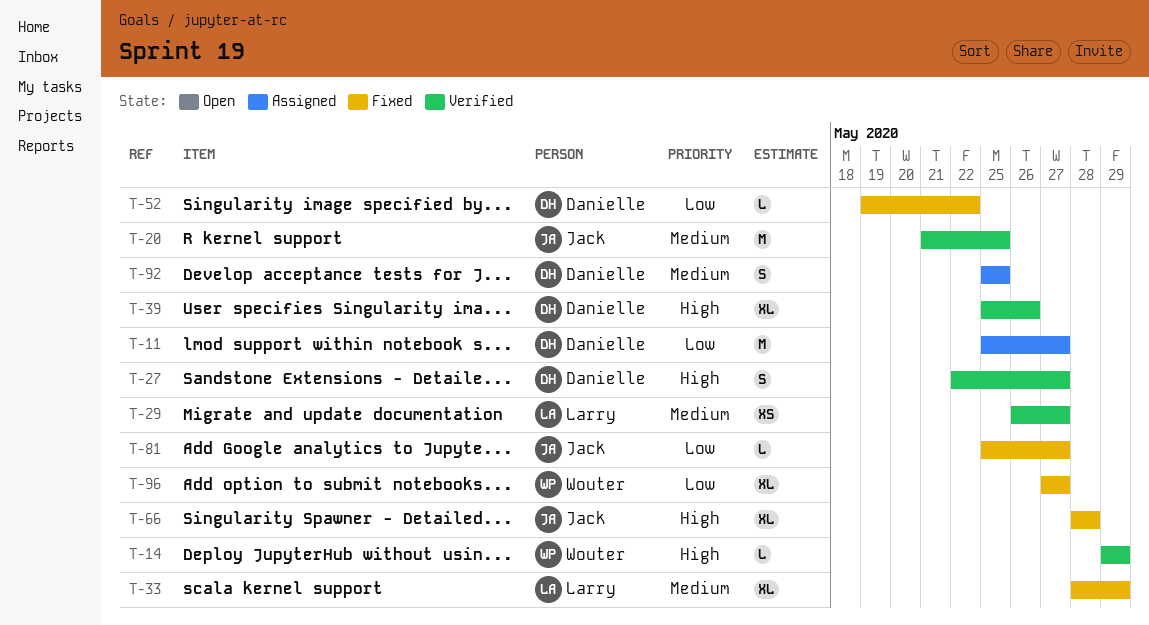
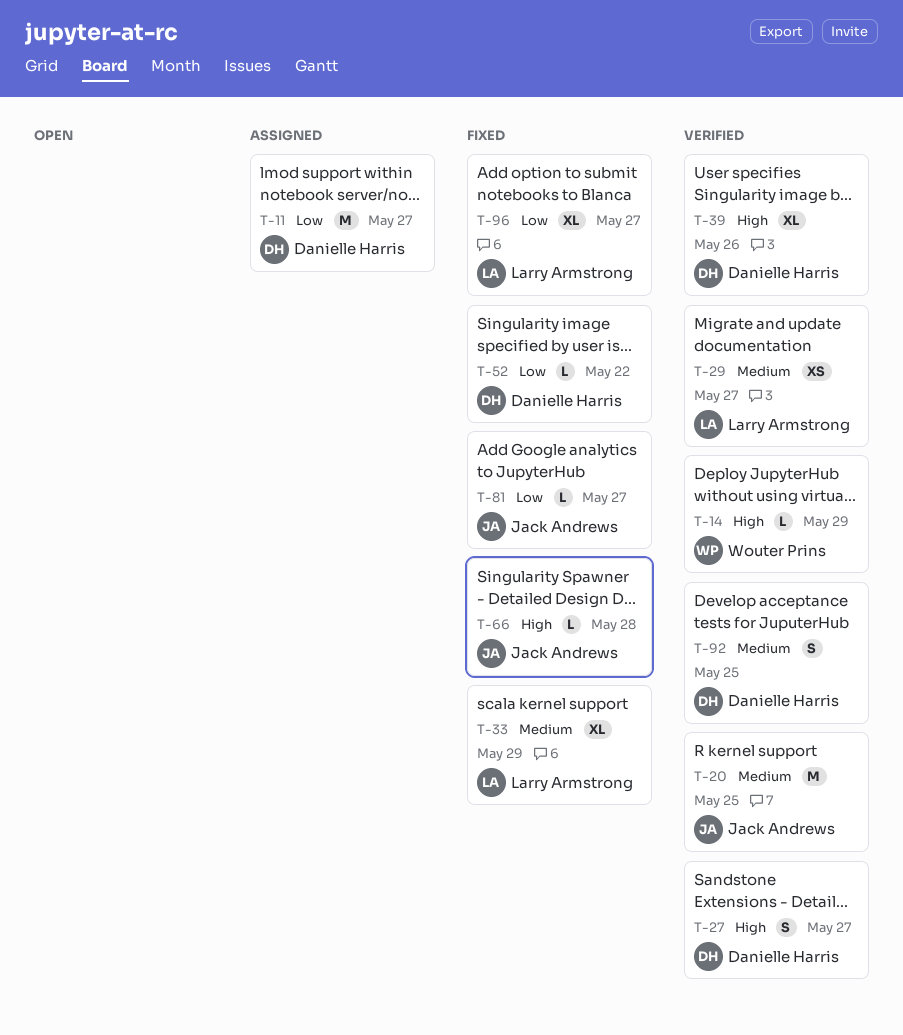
T-66, estimate: XL -> L
T-92, status: Assigned -> Verified
T-96, owner: Wouter Prins -> Larry Armstrong

